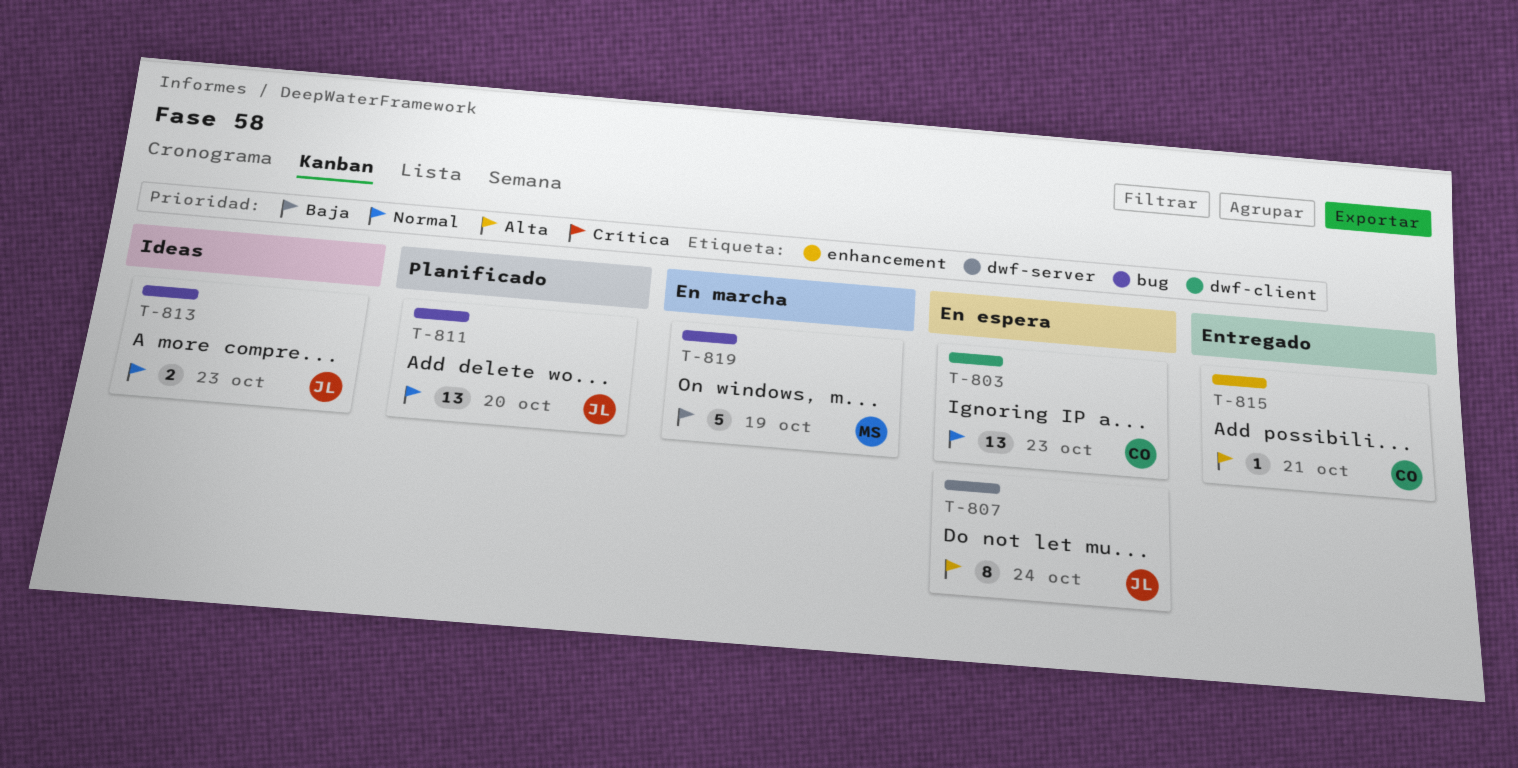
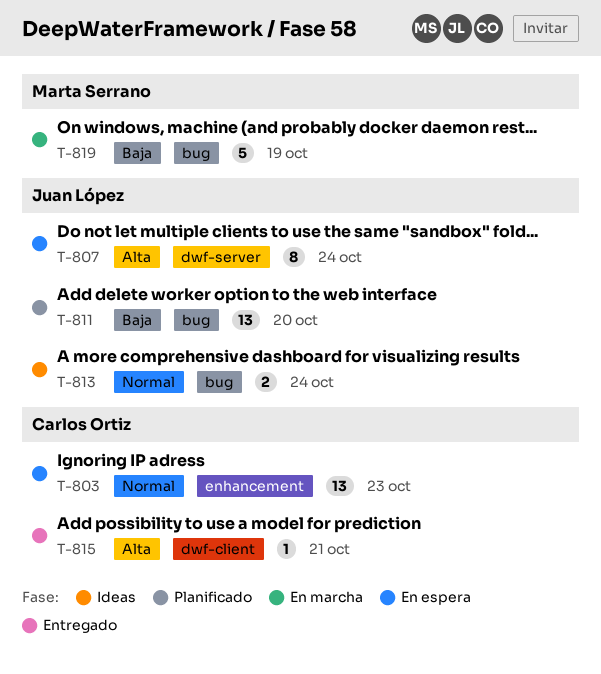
T-803, label: dwf-client -> enhancement
T-811, priority: Normal -> Baja
T-813, due: Oct 23 -> Oct 24
T-815, label: enhancement -> dwf-client

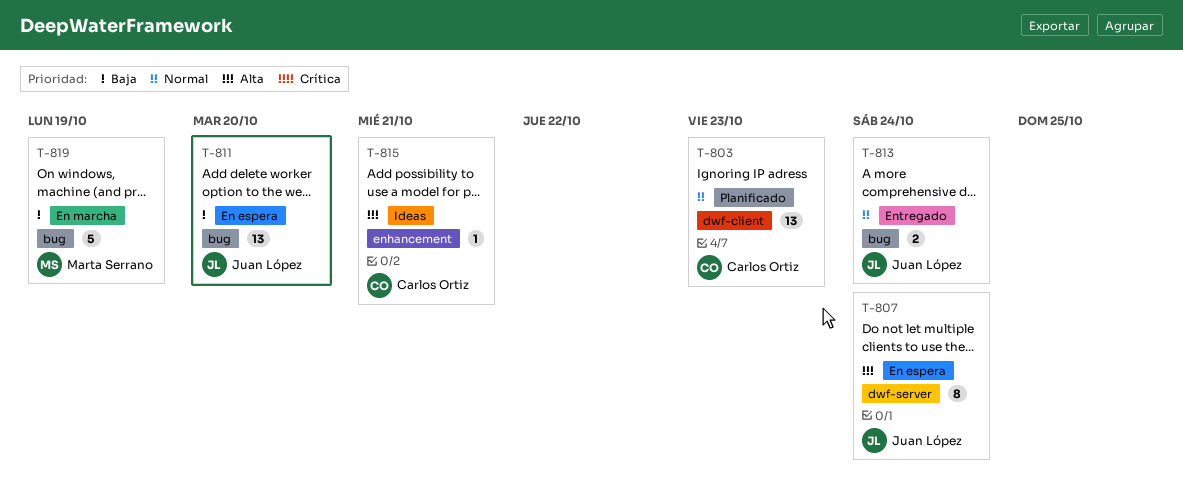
T-803, status: En espera -> Planificado
T-803, label: enhancement -> dwf-client
T-811, status: Planificado -> En espera
T-813, status: Ideas -> Entregado
T-815, status: Entregado -> Ideas
T-815, label: dwf-client -> enhancement

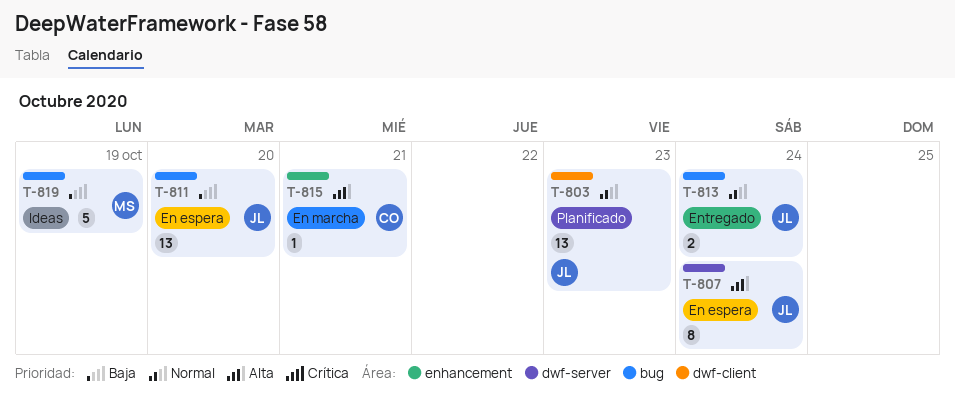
T-803, owner: Carlos Ortiz -> Juan López
T-815, status: Ideas -> En marcha
T-819, status: En marcha -> Ideas

